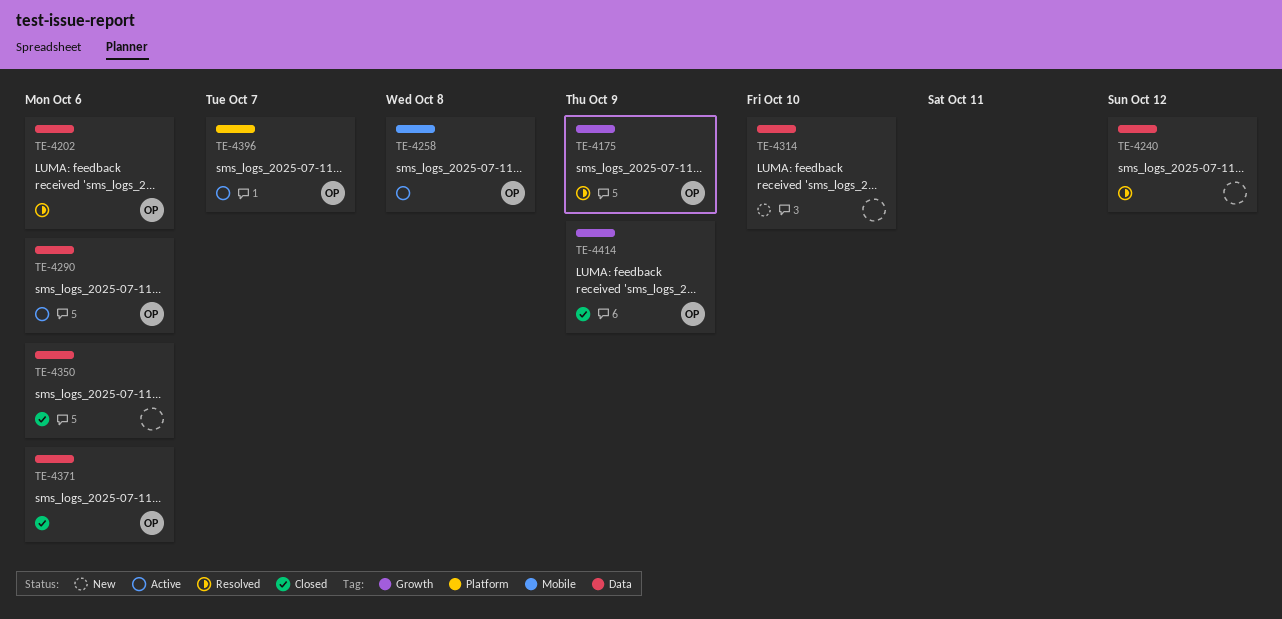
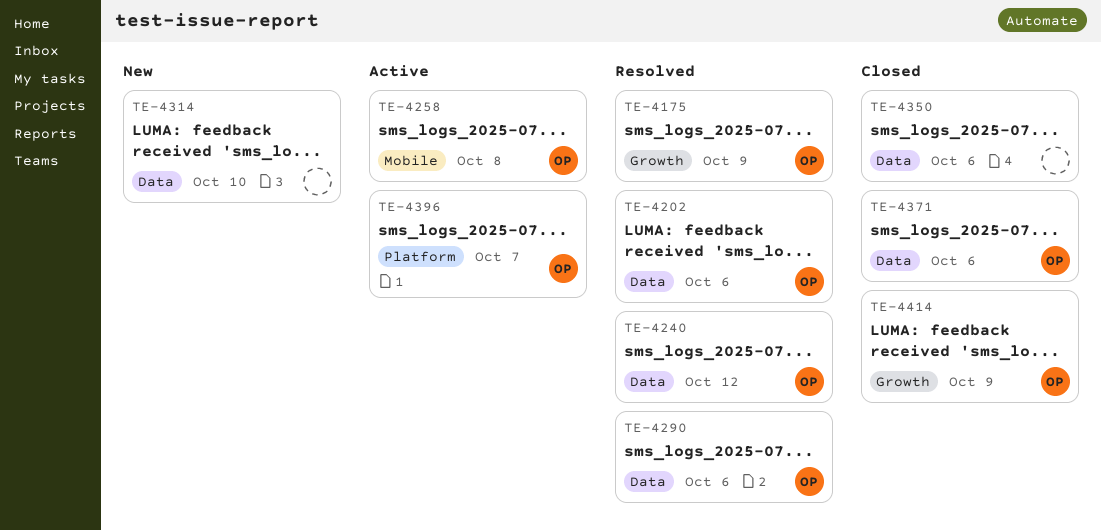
TE-4240, owner: none -> OP
TE-4290, status: Active -> Resolved

